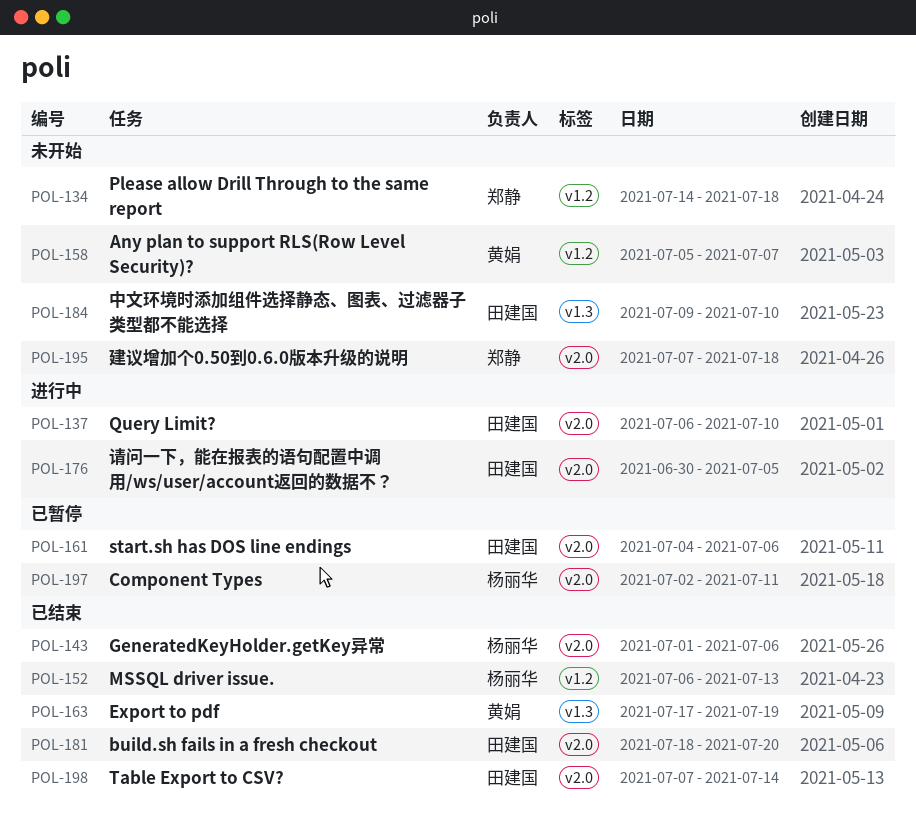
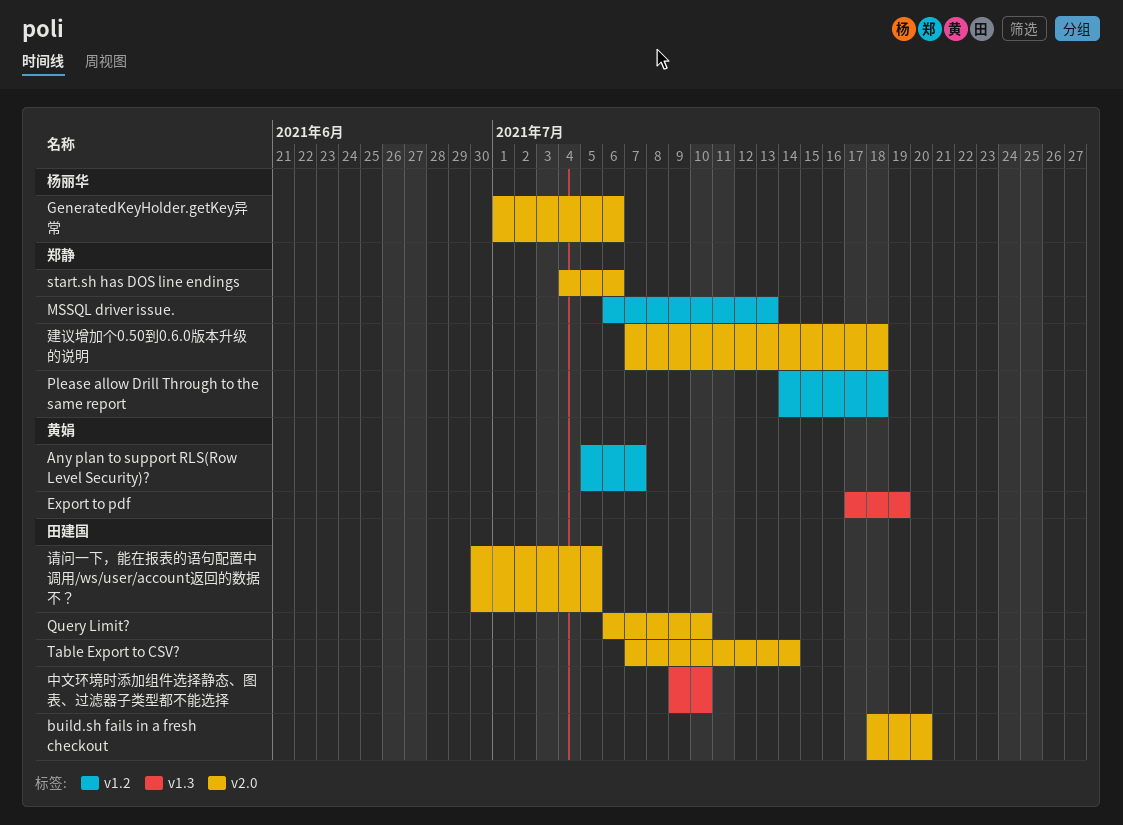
Component Types: present -> none
MSSQL driver issue., owner: 杨丽华 -> 郑静
start.sh has DOS line endings, owner: 田建国 -> 郑静

